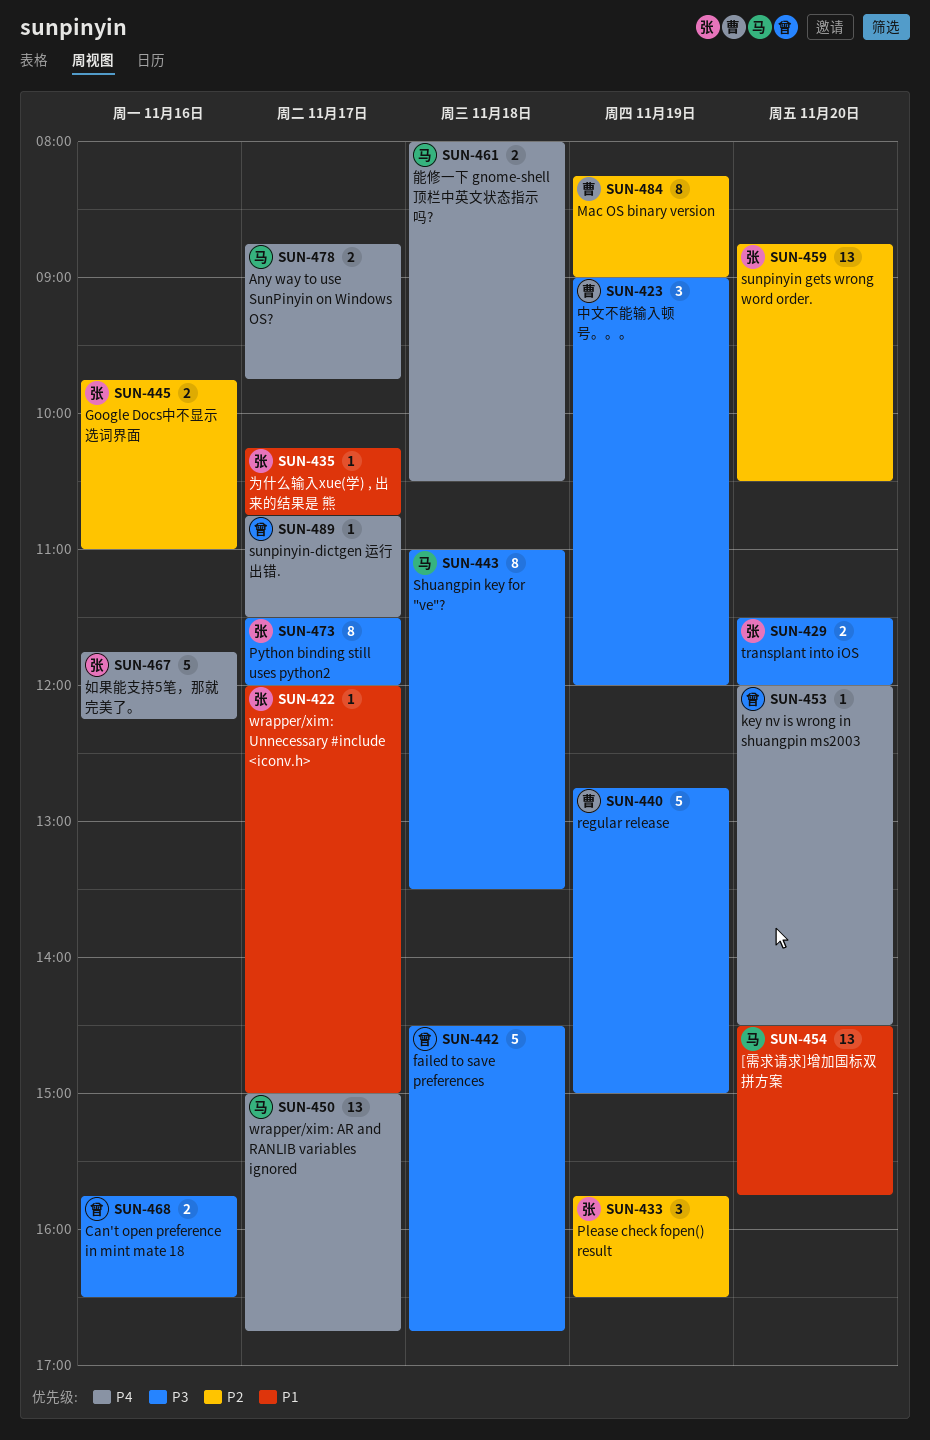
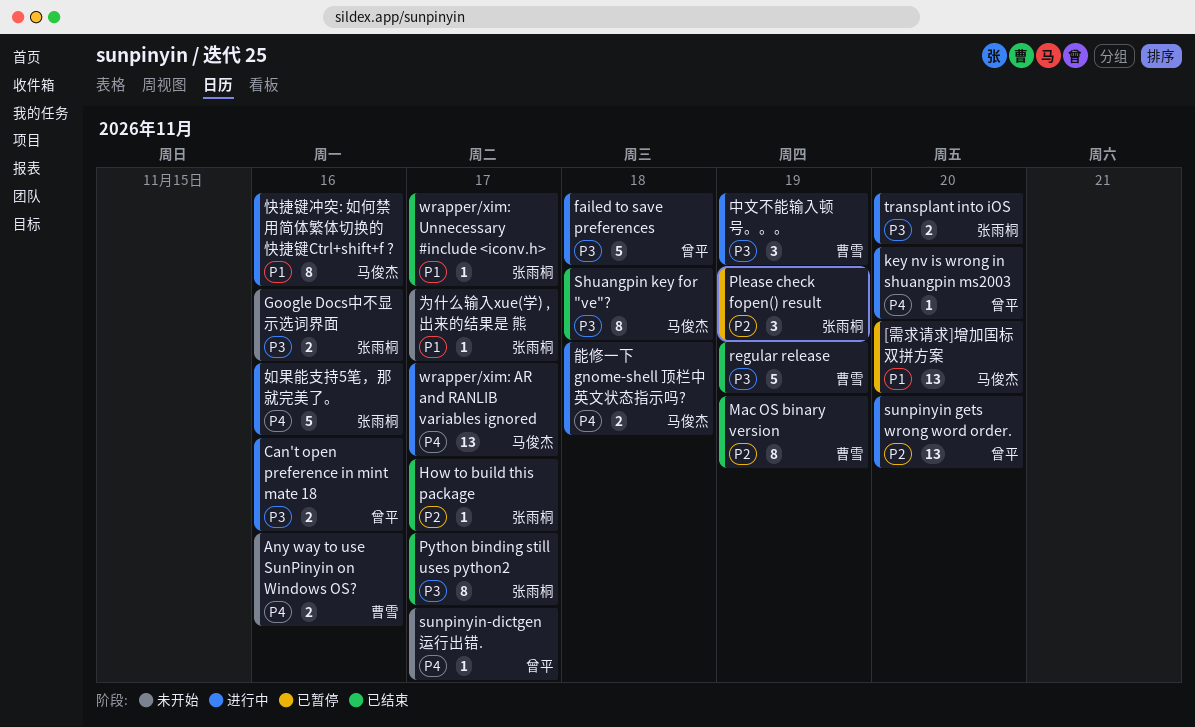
Any way to use SunPinyin on Windows OS?, owner: 马俊杰 -> 曹雪
Any way to use SunPinyin on Windows OS?, day: Nov 17 -> Nov 16
Google Docs中不显示选词界面, priority: P2 -> P3
How to build this package: none -> present
sunpinyin gets wrong word order., owner: 张雨桐 -> 曾平
快捷键冲突: 如何禁用简体繁体切换的快捷键Ctrl+shift+f ?: none -> present

